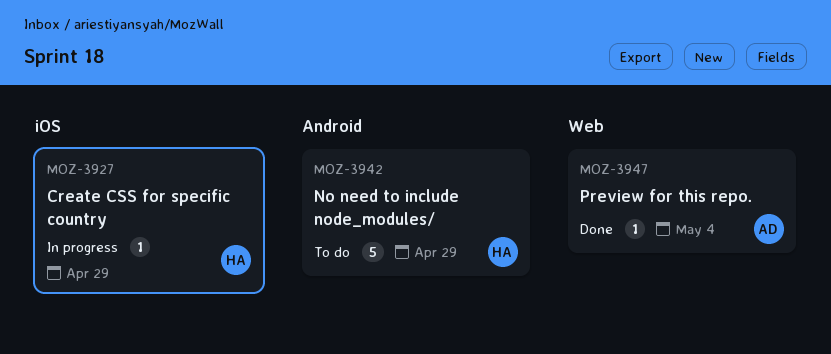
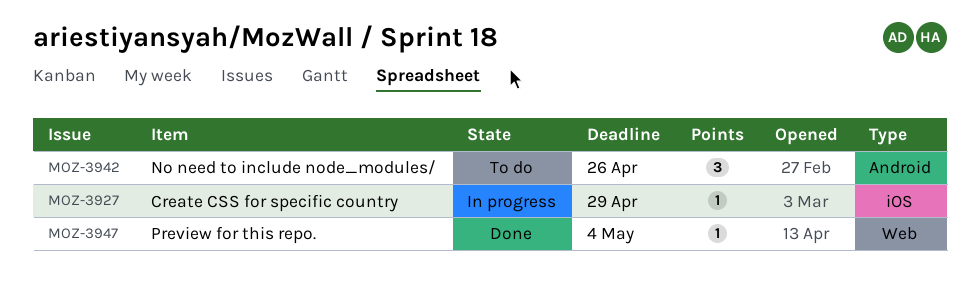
MOZ-3942, estimate: 5 -> 3
MOZ-3942, due: Apr 29 -> Apr 26

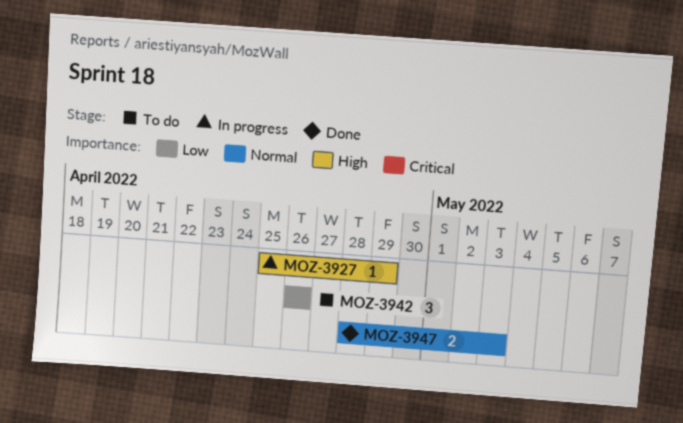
MOZ-3947, estimate: 1 -> 2
MOZ-3947, due: May 4 -> May 3

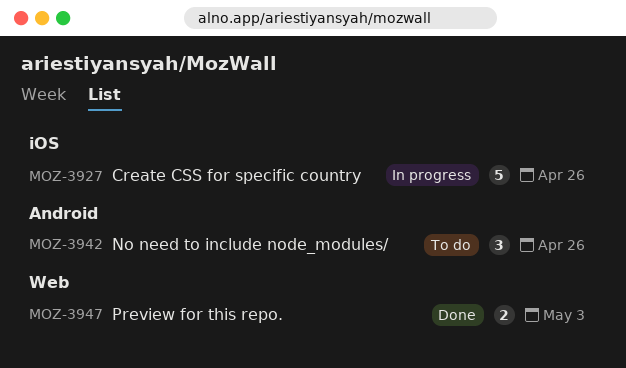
MOZ-3927, estimate: 1 -> 5
MOZ-3927, due: Apr 29 -> Apr 26

